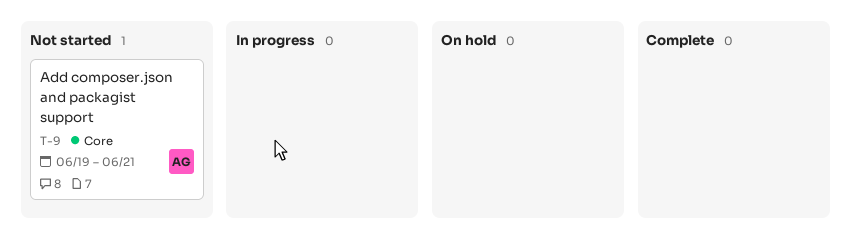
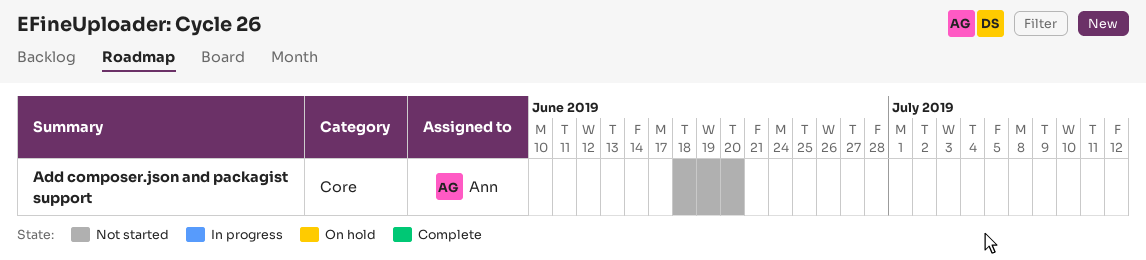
Add composer.json and packagist support, start: Jun 19 -> Jun 18
Add composer.json and packagist support, due: Jun 21 -> Jun 20

